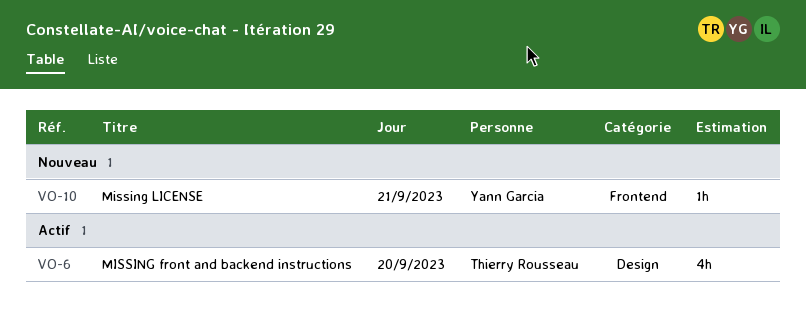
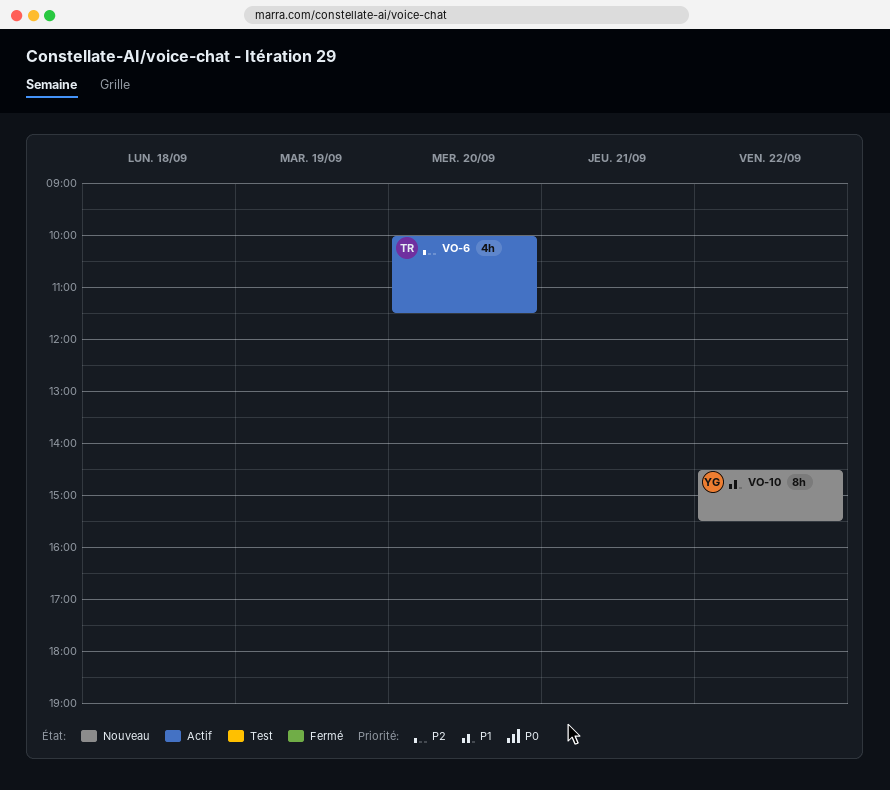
VO-10, estimate: 1h -> 8h
VO-10, day: Sep 21 -> Sep 22

